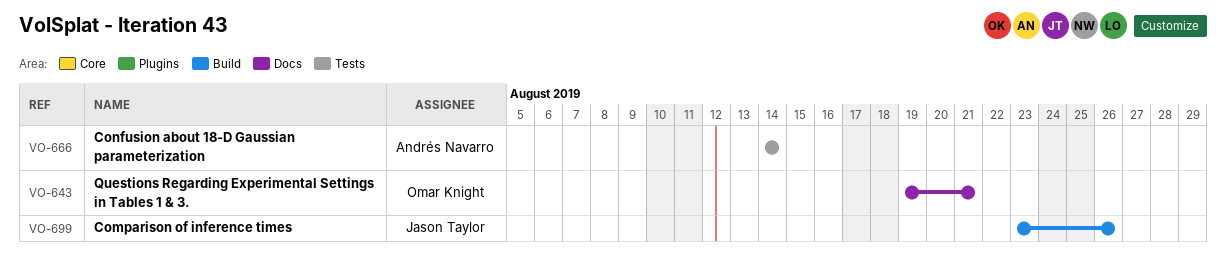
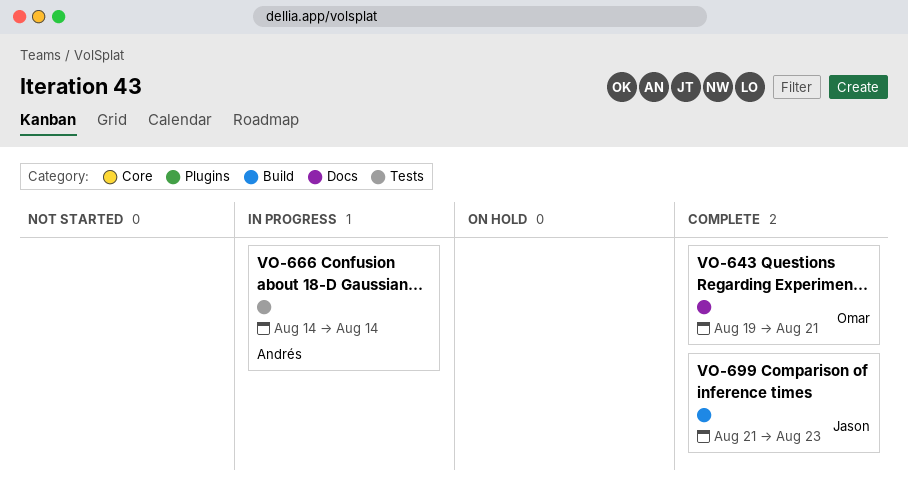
VO-699, start: Aug 23 -> Aug 21
VO-699, due: Aug 26 -> Aug 23

